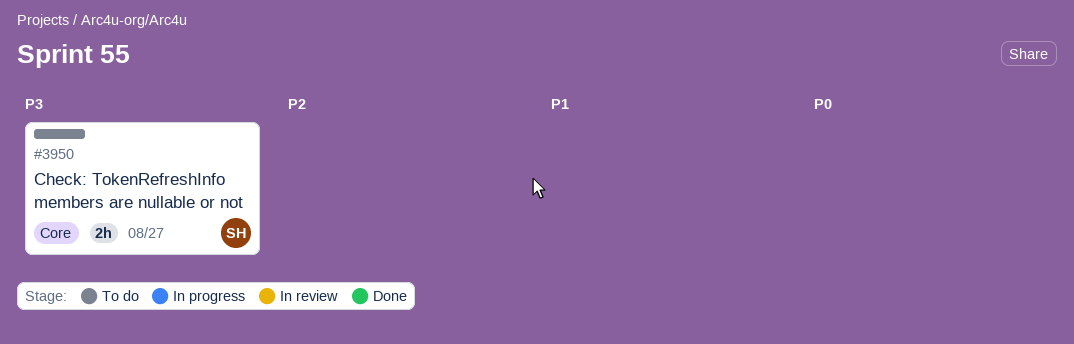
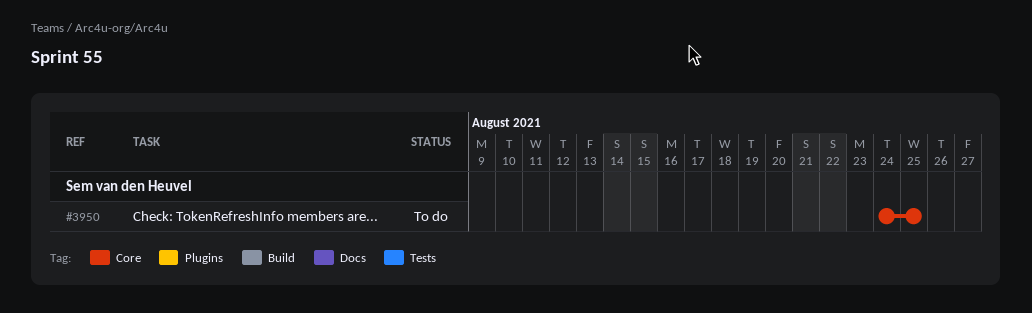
#3950, due: Aug 27 -> Aug 25

